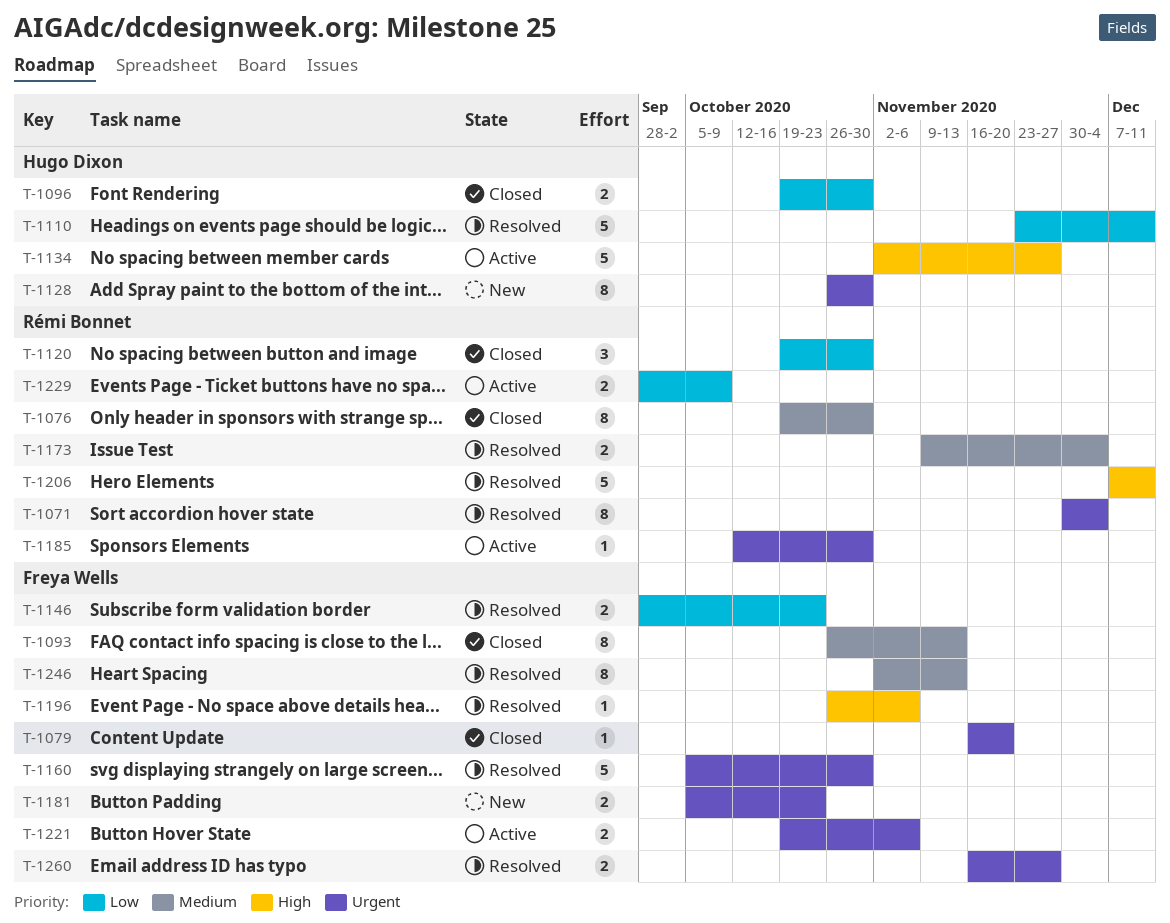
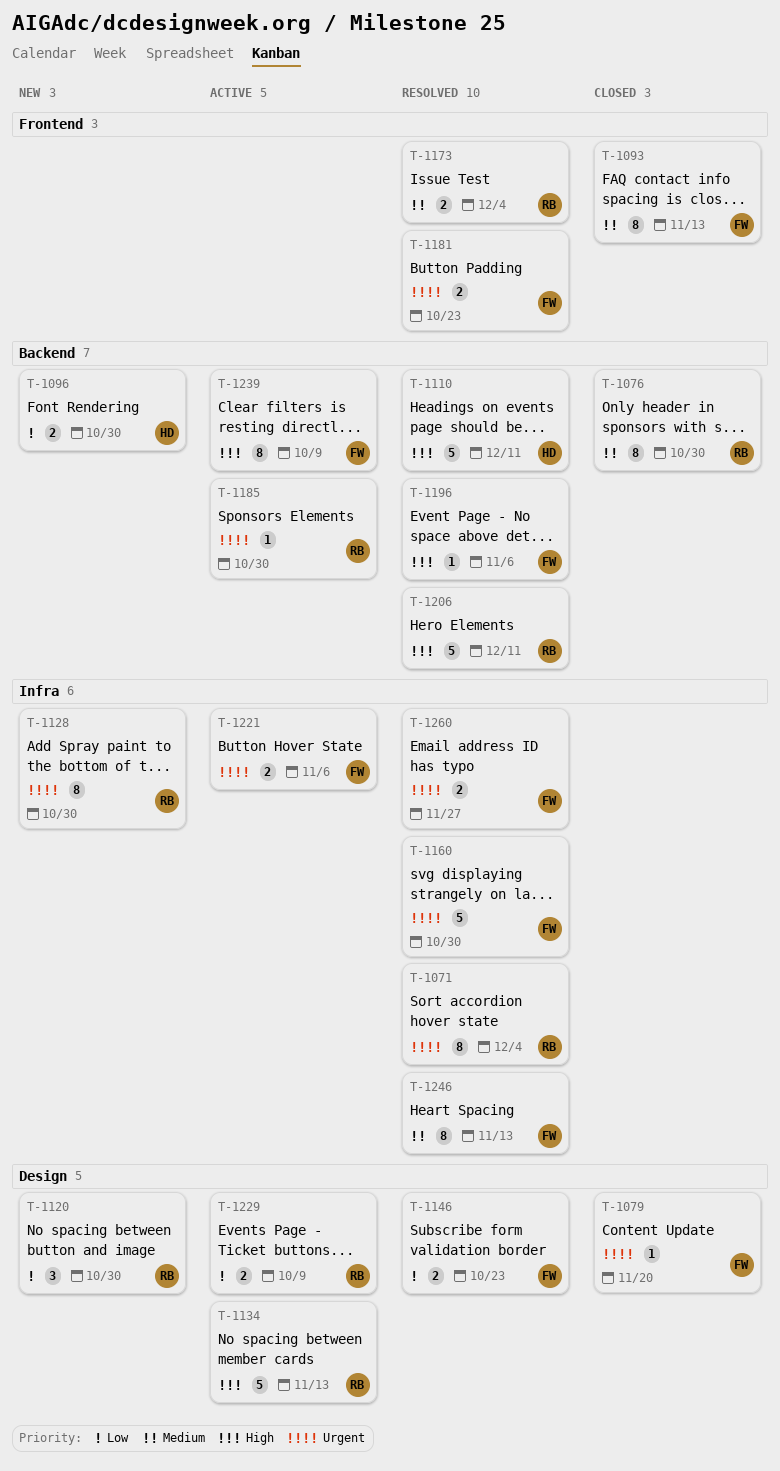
T-1096, status: Closed -> New
T-1110, priority: Low -> High
T-1120, status: Closed -> New
T-1128, owner: Hugo Dixon -> Rémi Bonnet
T-1134, owner: Hugo Dixon -> Rémi Bonnet
T-1134, due: Nov 27 -> Nov 13
T-1181, status: New -> Resolved
T-1239: none -> present

